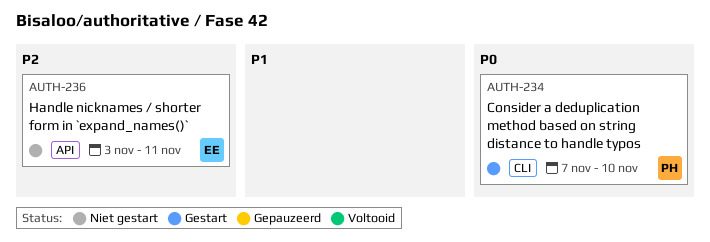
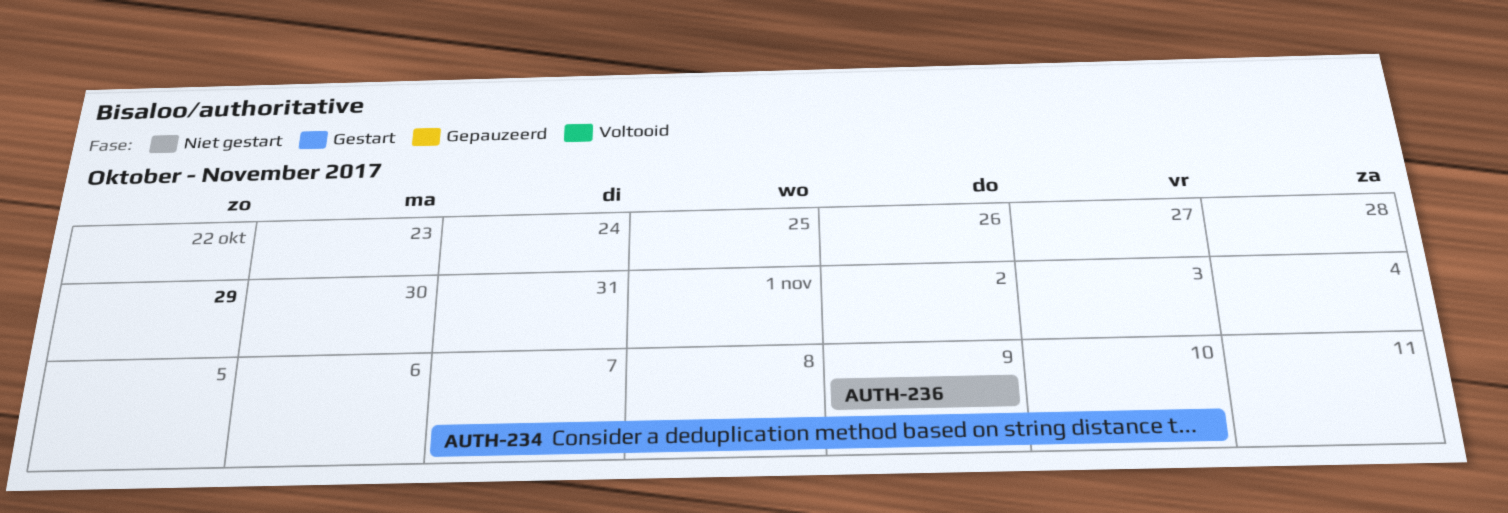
AUTH-236, start: Nov 3 -> Nov 9
AUTH-236, due: Nov 11 -> Nov 9

